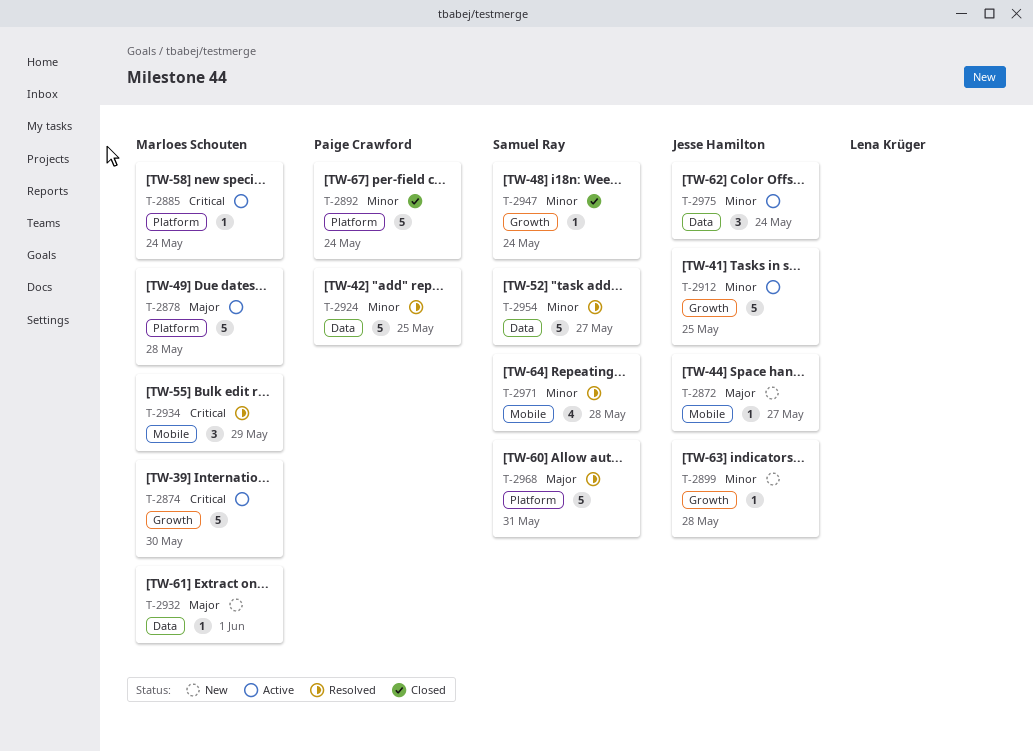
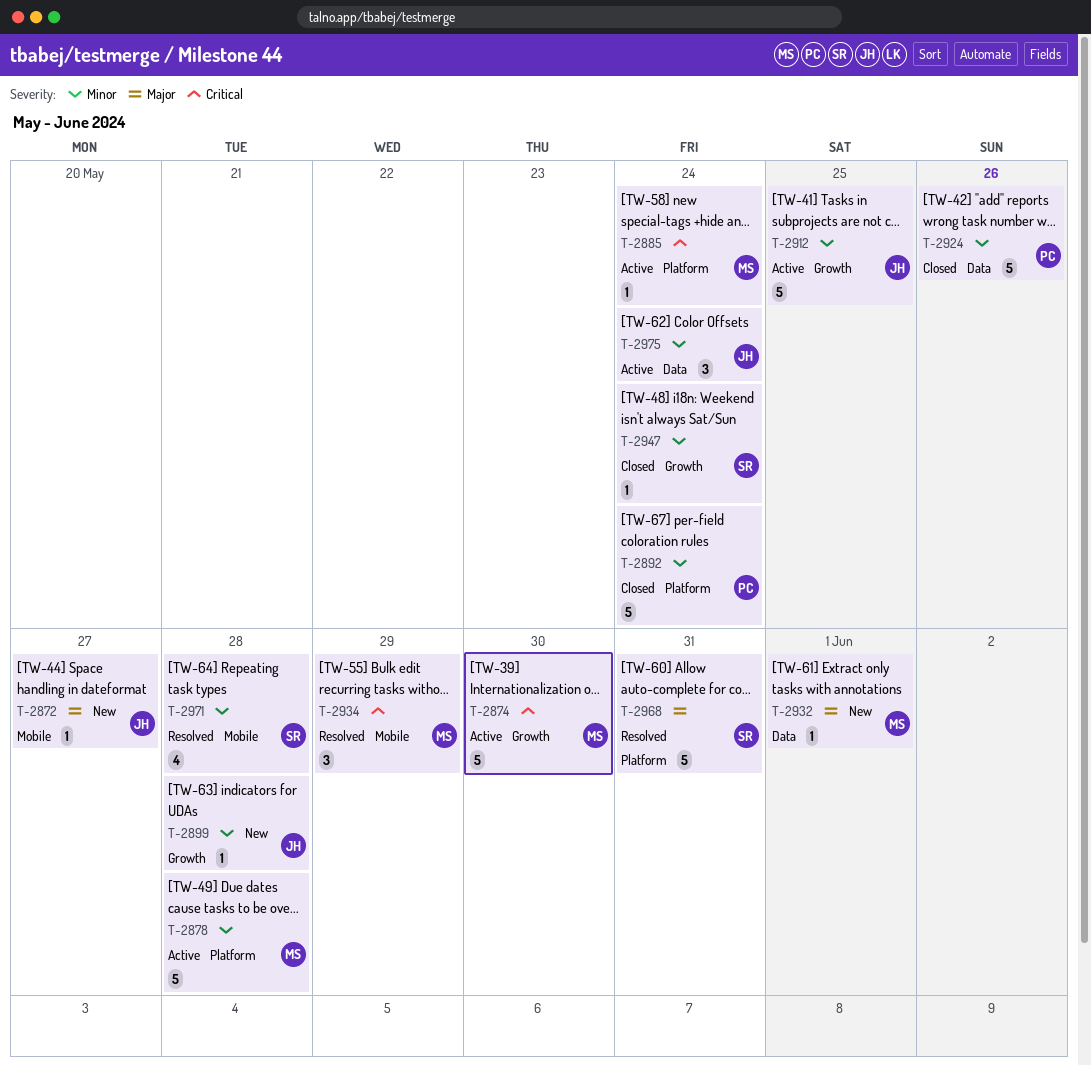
T-2878, priority: Major -> Minor
T-2924, status: Resolved -> Closed
T-2924, due: May 25 -> May 26
T-2954: present -> none

